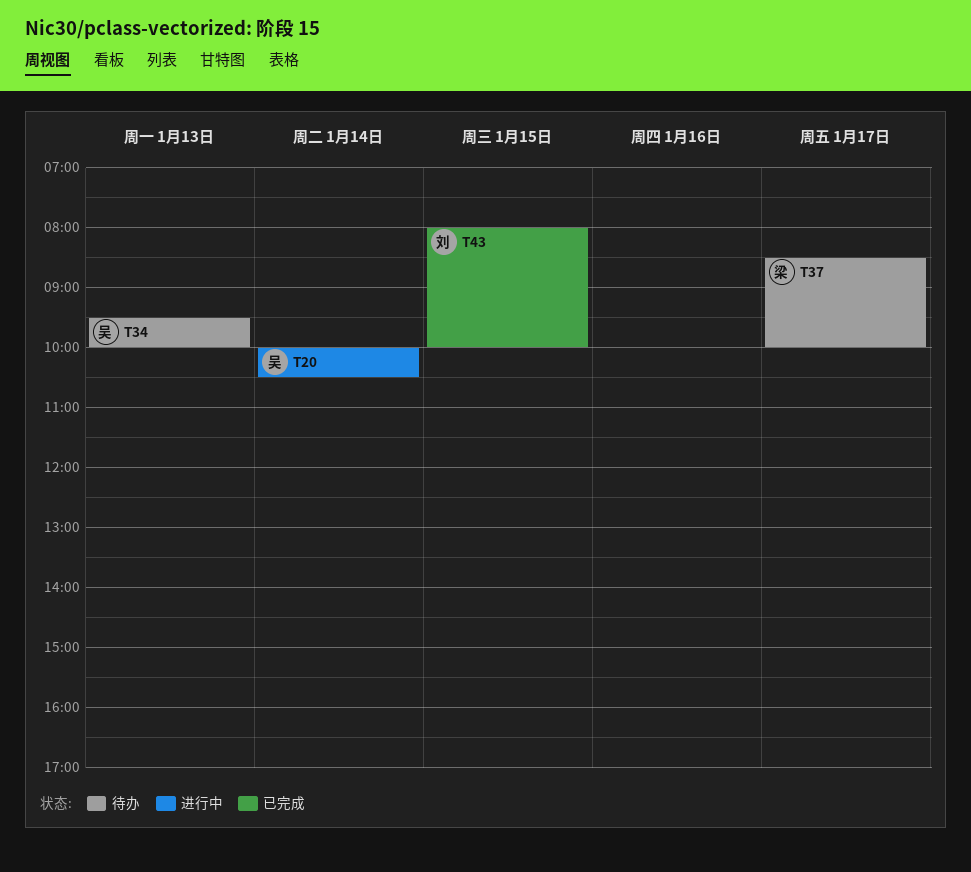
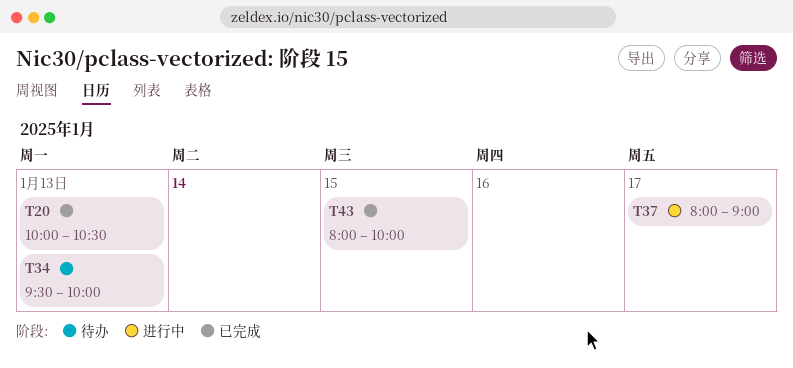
T20, status: 进行中 -> 已完成
T20, day: Jan 14 -> Jan 13
T37, status: 待办 -> 进行中
T37, begins: 08:30 -> 08:00
T37, ends: 10:00 -> 09:00

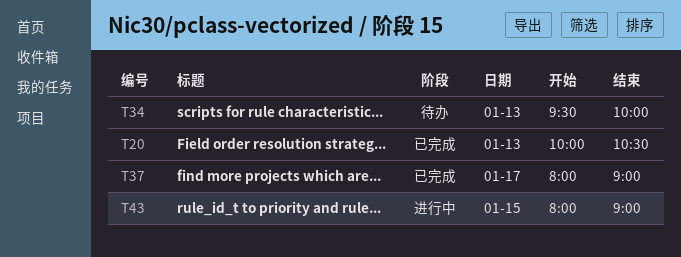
T37, status: 进行中 -> 已完成
T43, status: 已完成 -> 进行中
T43, ends: 10:00 -> 09:00

